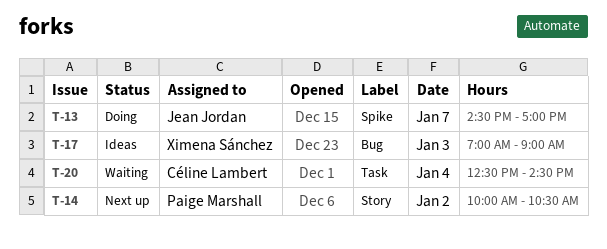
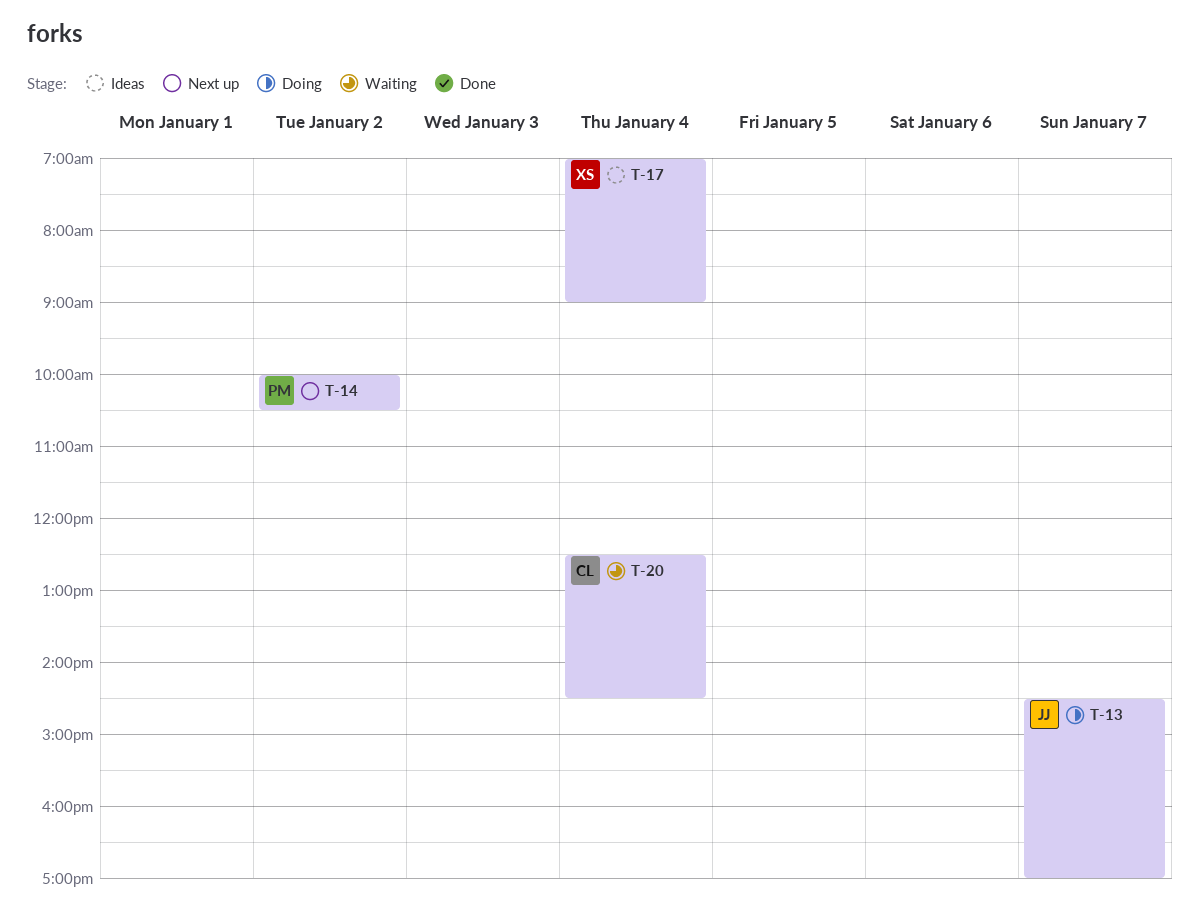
T-17, day: Jan 3 -> Jan 4

